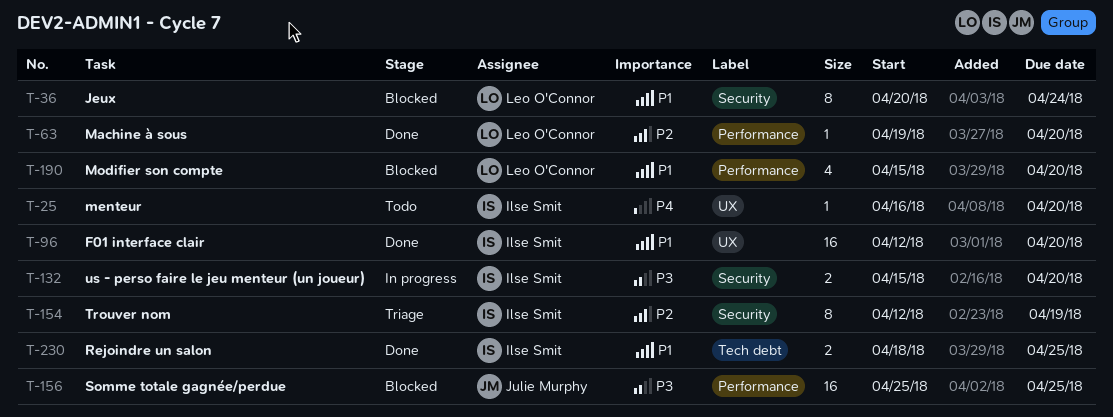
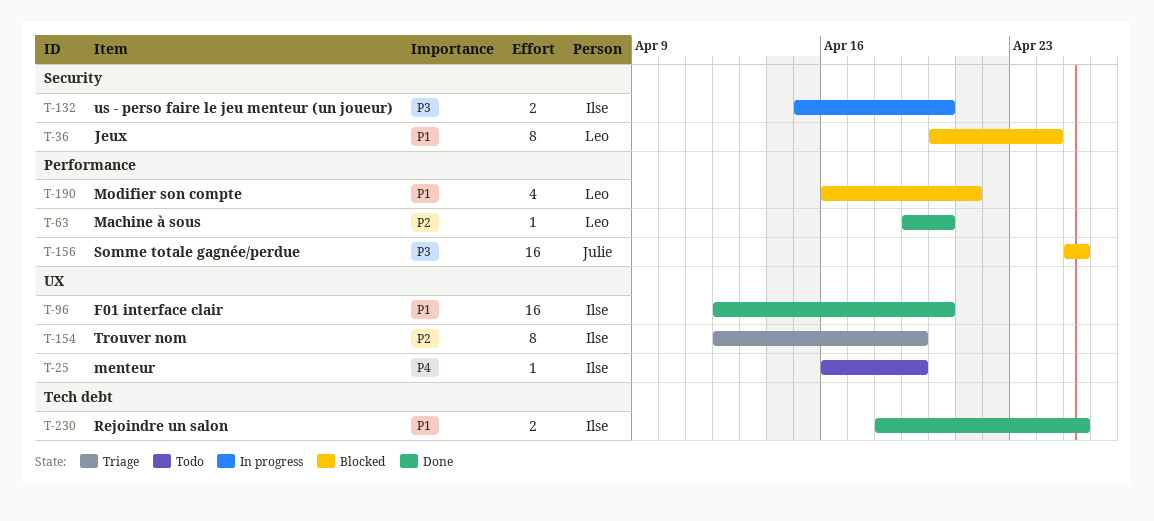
T-25, due: Apr 20 -> Apr 19
T-154, label: Security -> UX
T-190, start: Apr 15 -> Apr 16
T-190, due: Apr 20 -> Apr 21

